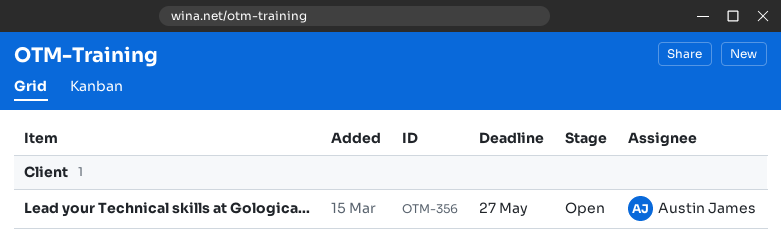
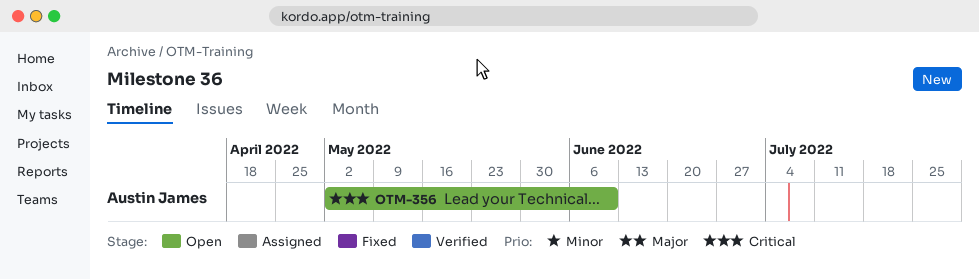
OTM-356, due: May 27 -> Jun 10

